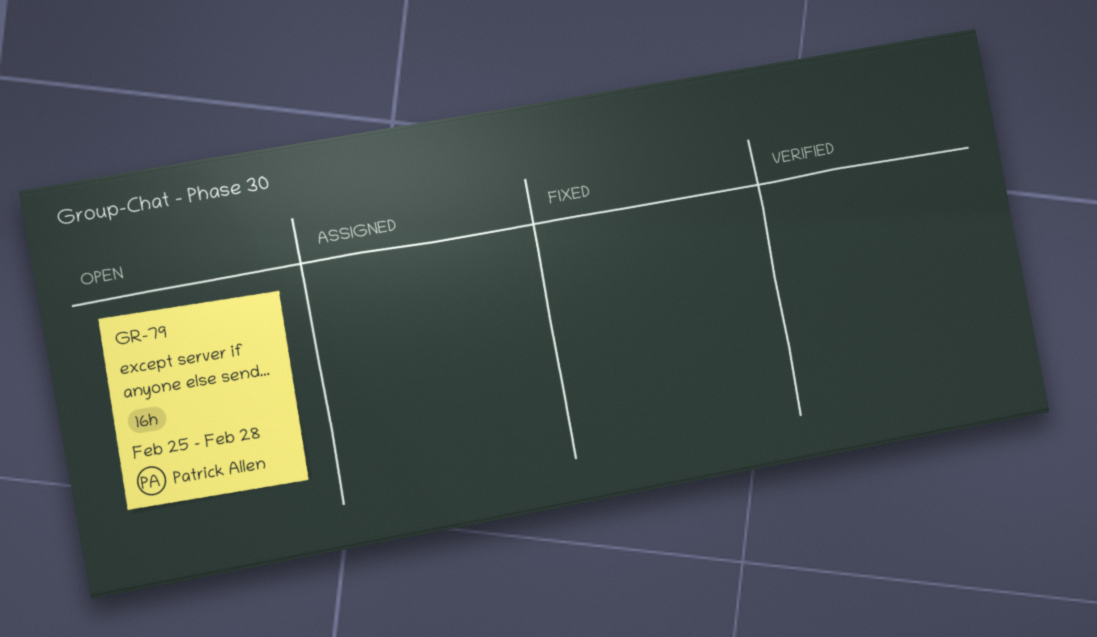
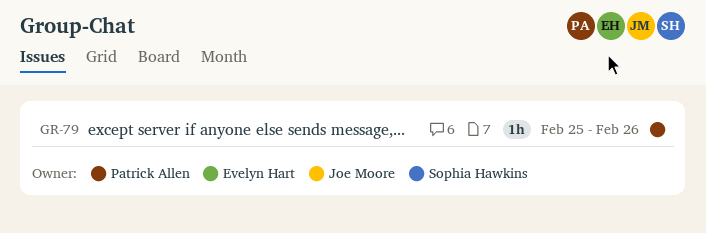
GR-79, estimate: 16h -> 1h
GR-79, due: Feb 28 -> Feb 26

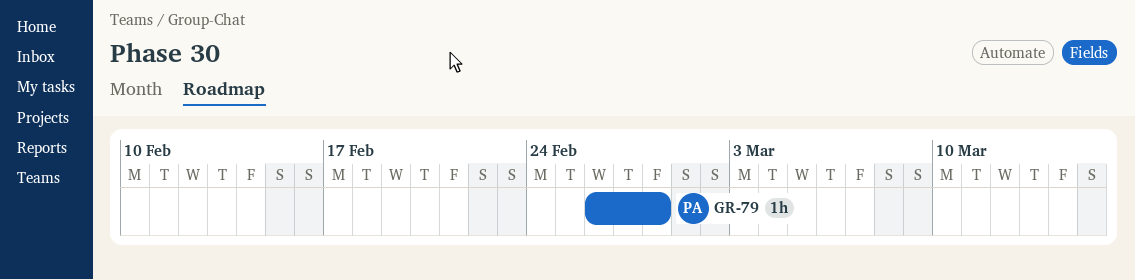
GR-79, start: Feb 25 -> Feb 26
GR-79, due: Feb 26 -> Feb 28

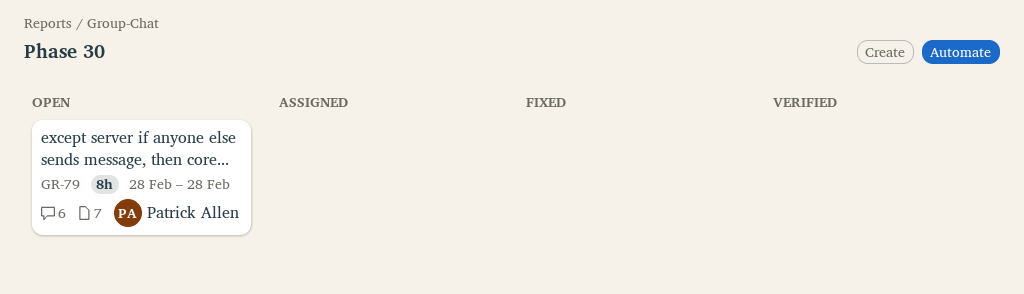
GR-79, estimate: 1h -> 8h
GR-79, start: Feb 26 -> Feb 28

